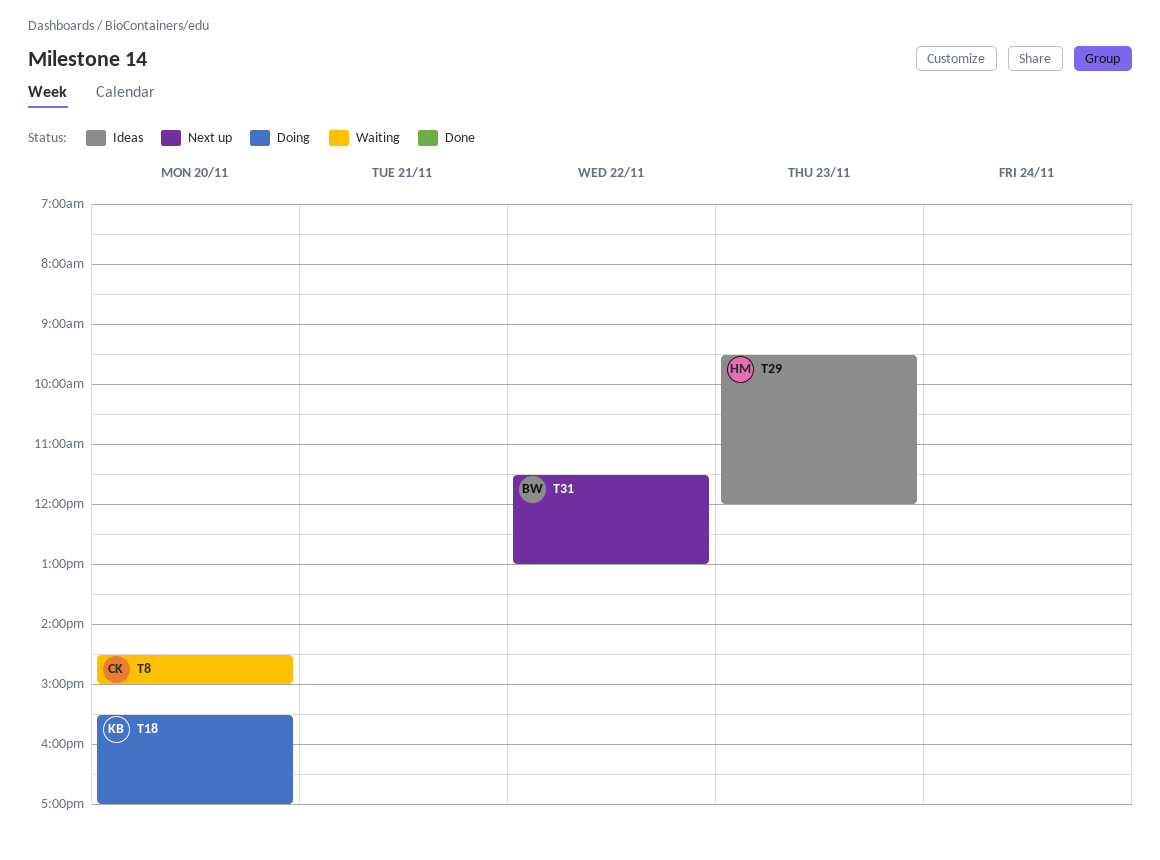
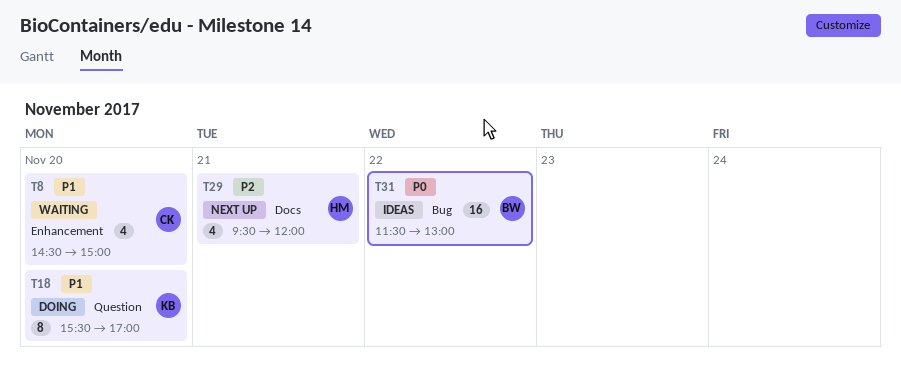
T29, status: Ideas -> Next up
T29, day: Nov 23 -> Nov 21
T31, status: Next up -> Ideas

